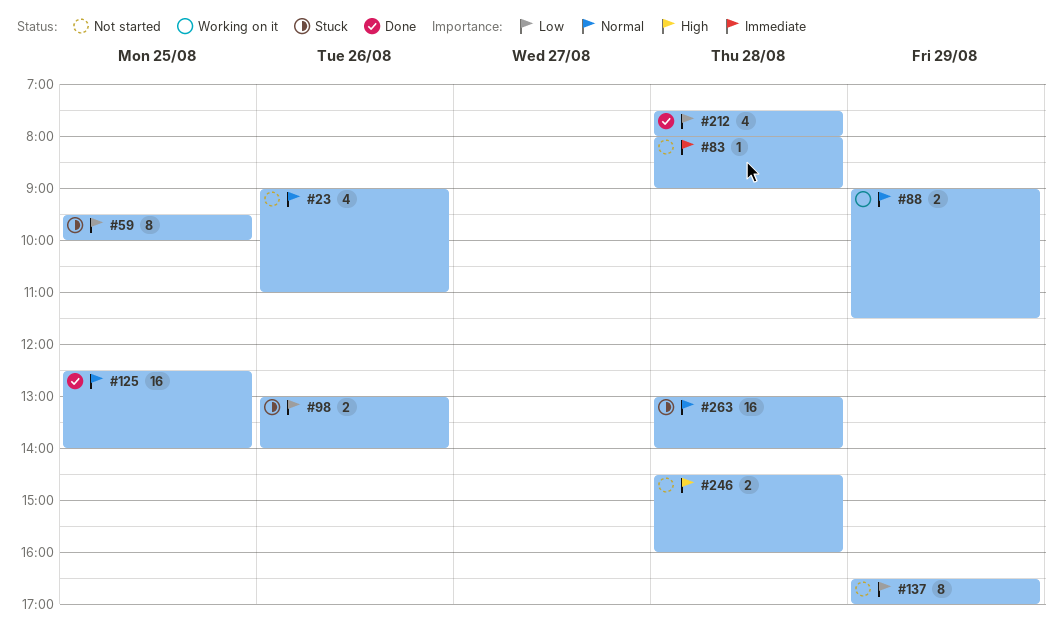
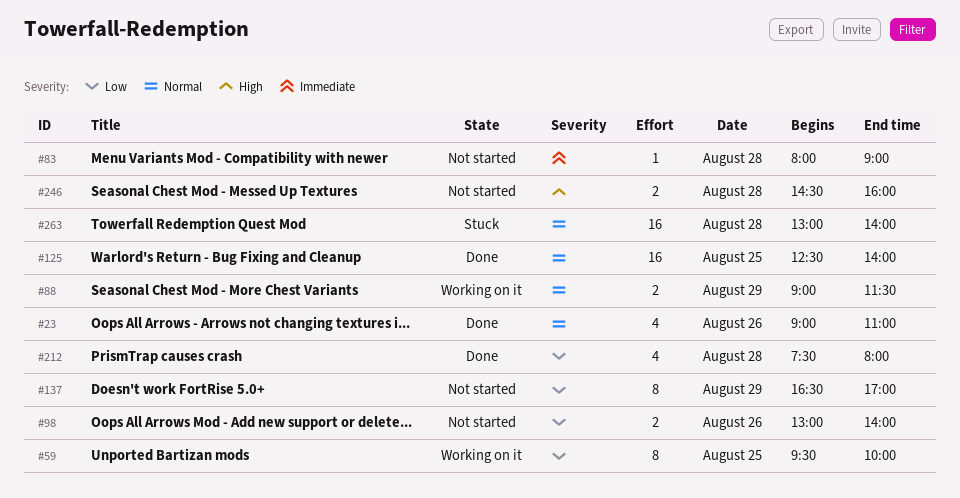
#23, status: Not started -> Done
#59, status: Stuck -> Working on it
#98, status: Stuck -> Not started

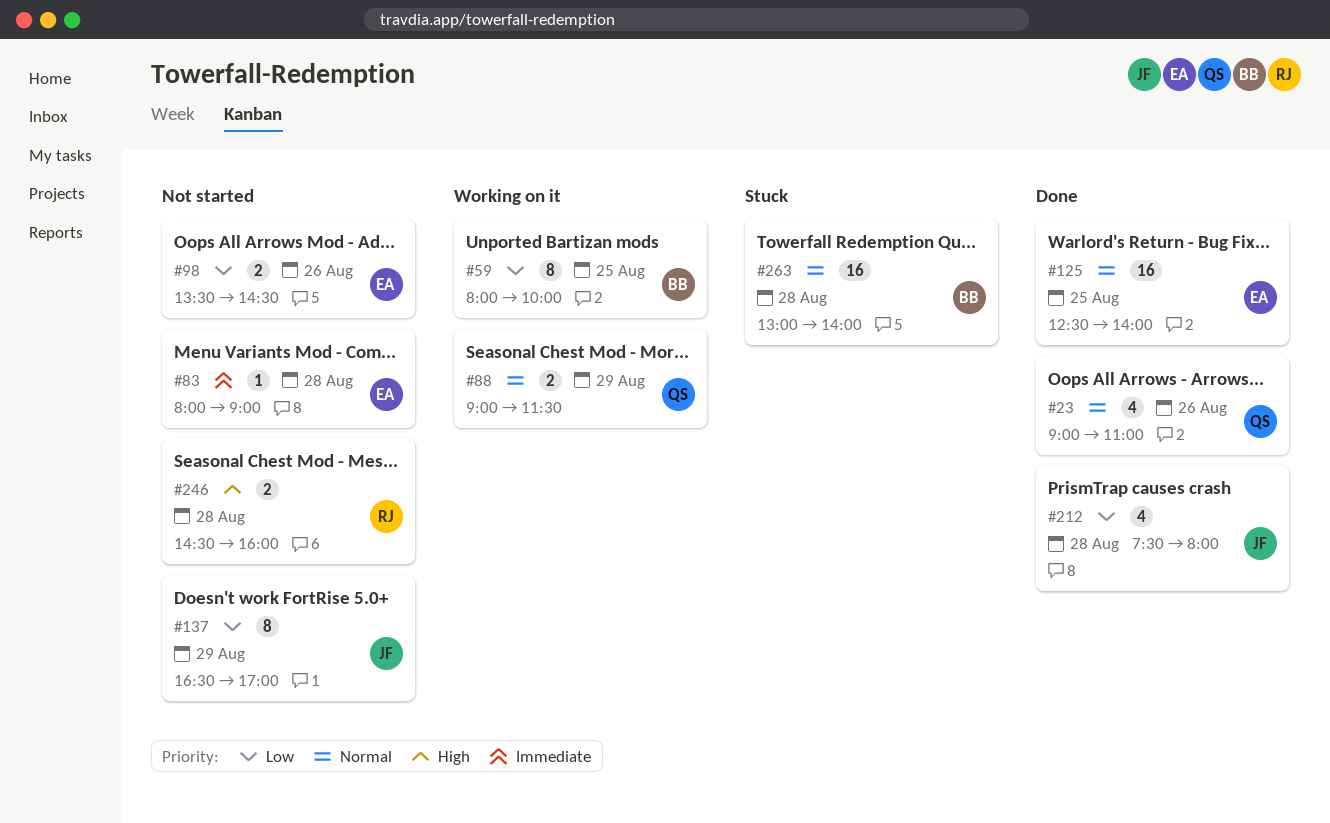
#59, begins: 09:30 -> 08:00
#98, begins: 13:00 -> 13:30
#98, ends: 14:00 -> 14:30

